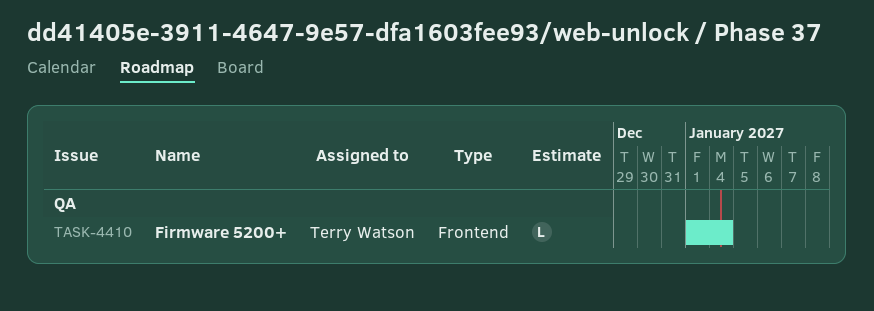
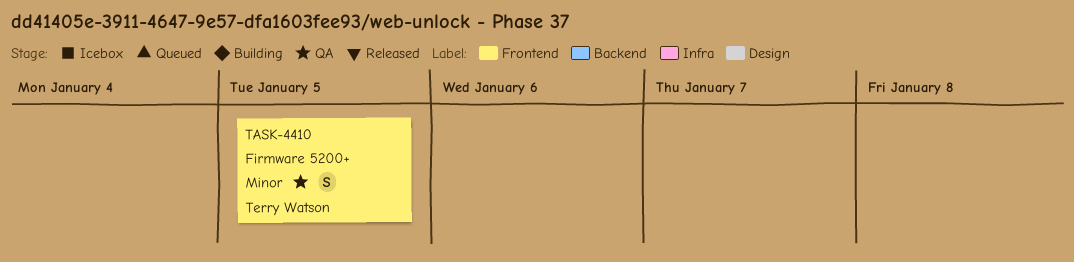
TASK-4410, estimate: L -> S
TASK-4410, due: Jan 4 -> Jan 5

